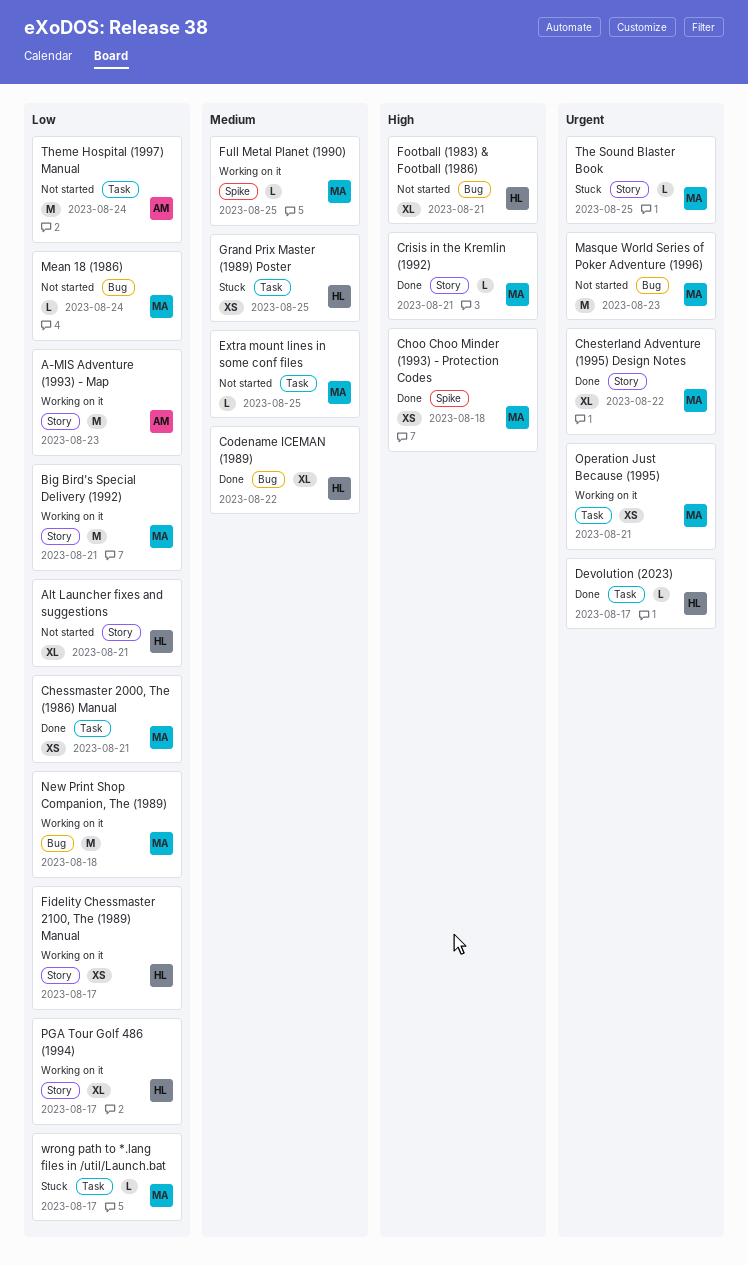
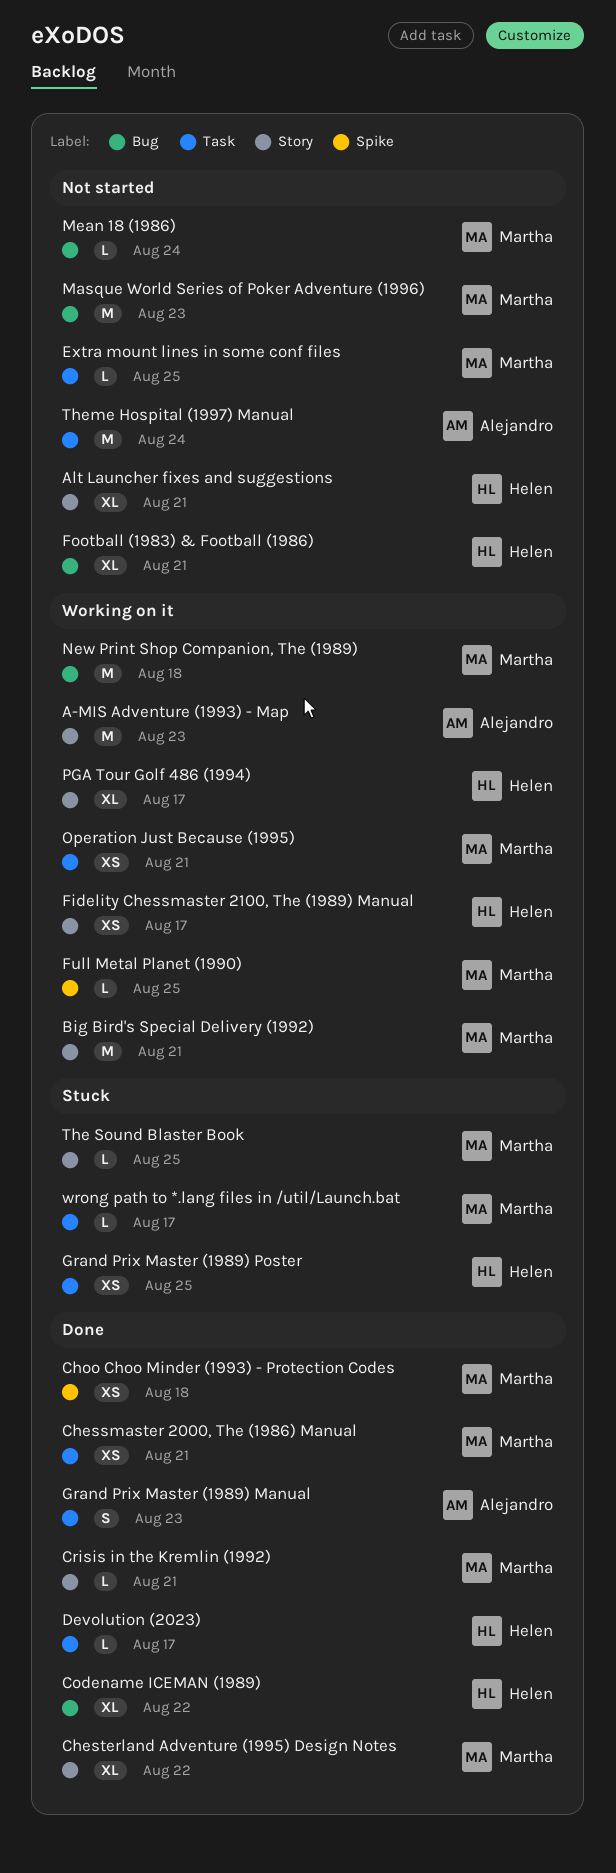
Grand Prix Master (1989) Manual: none -> present

